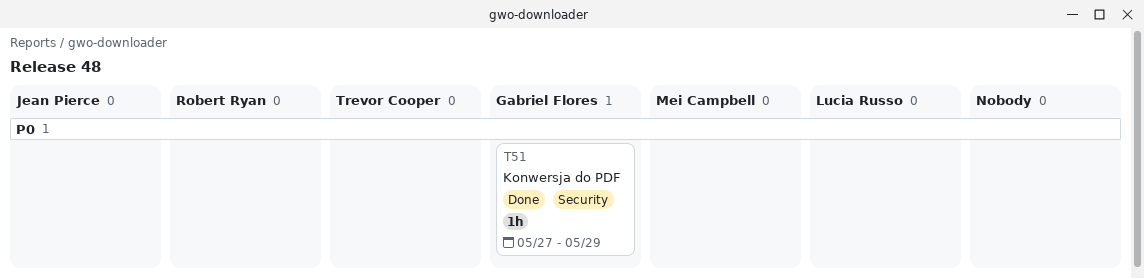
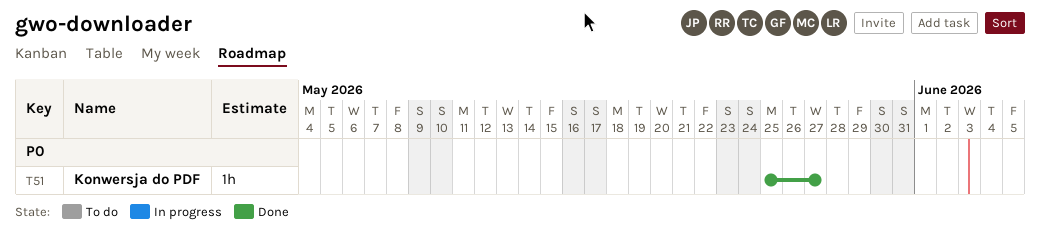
T51, start: May 27 -> May 25
T51, due: May 29 -> May 27

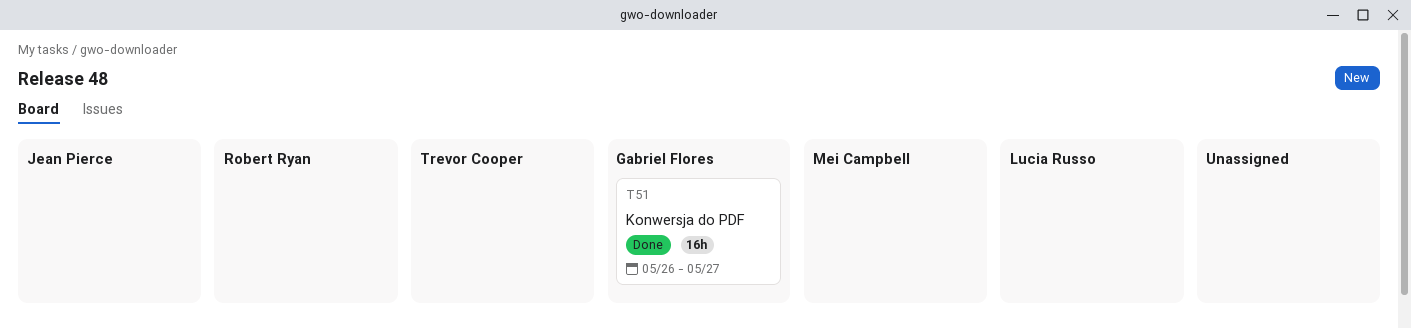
T51, estimate: 1h -> 16h
T51, start: May 25 -> May 26

